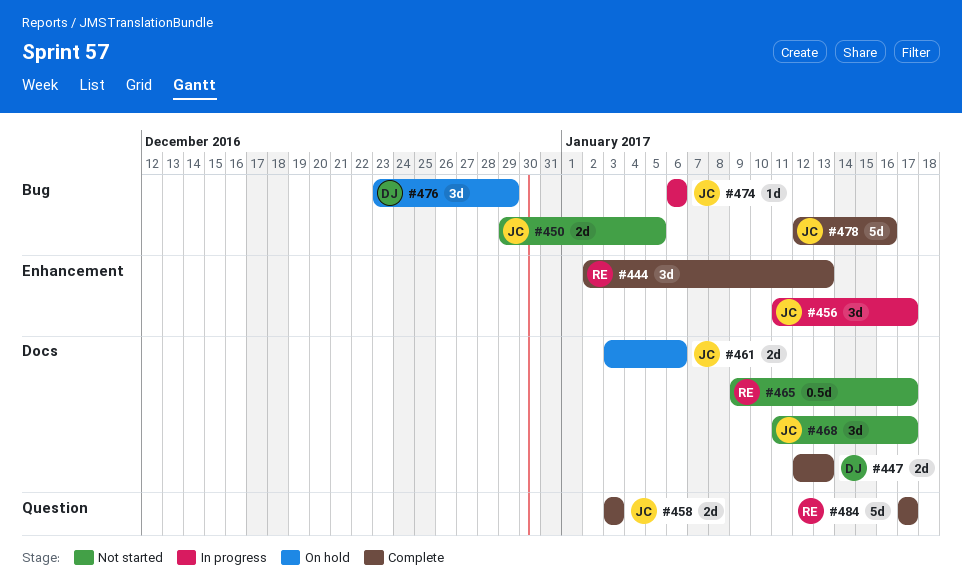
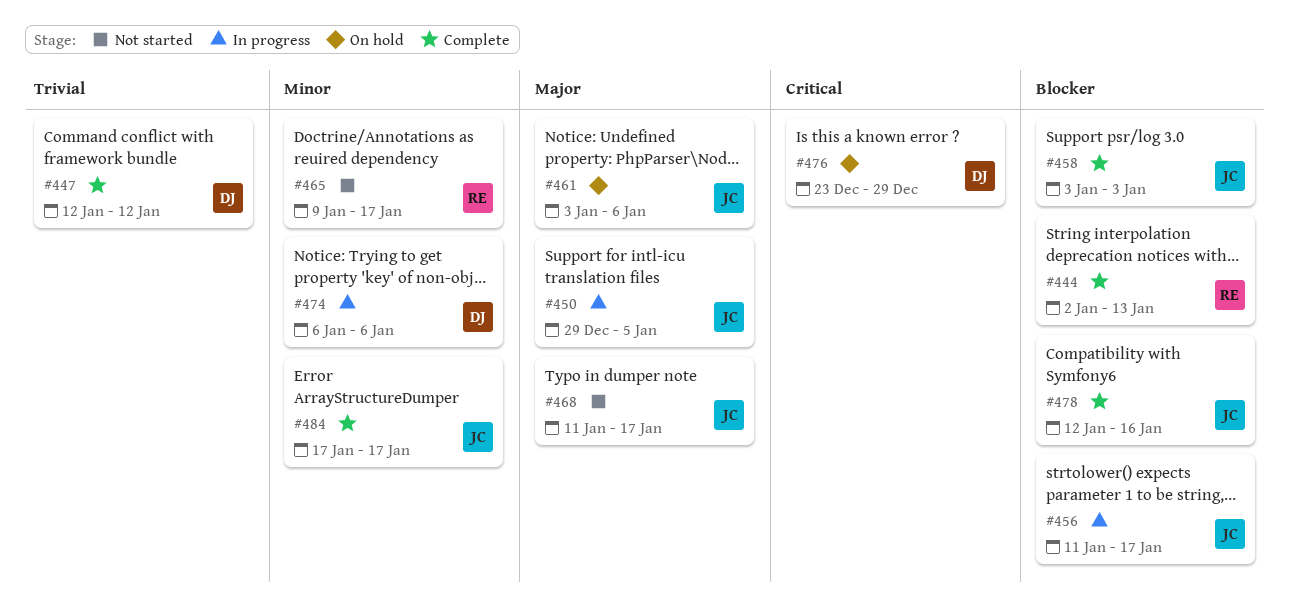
#447, due: Jan 13 -> Jan 12
#450, status: Not started -> In progress
#474, owner: JC -> DJ
#484, owner: RE -> JC

